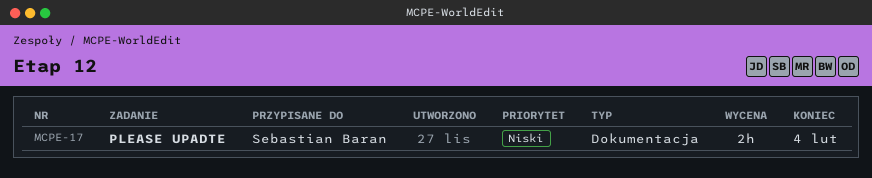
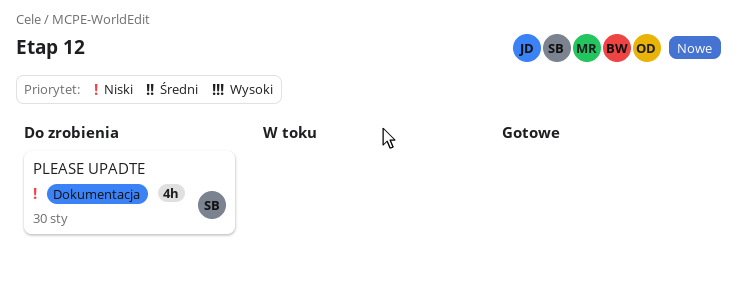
PLEASE UPADTE, estimate: 2h -> 4h
PLEASE UPADTE, due: Feb 4 -> Jan 30

